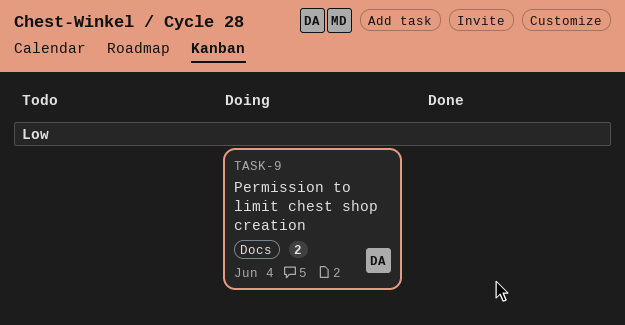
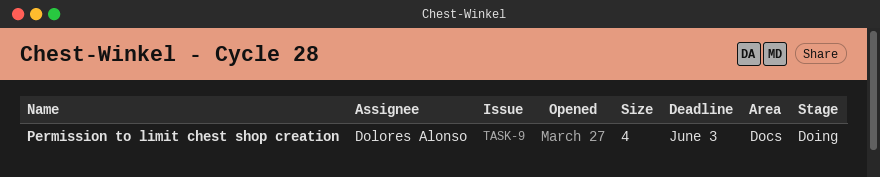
TASK-9, estimate: 2 -> 4
TASK-9, due: Jun 4 -> Jun 3

